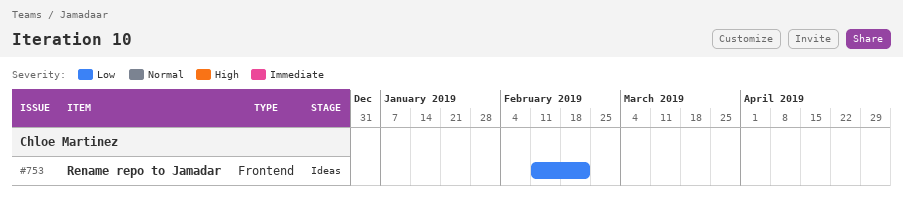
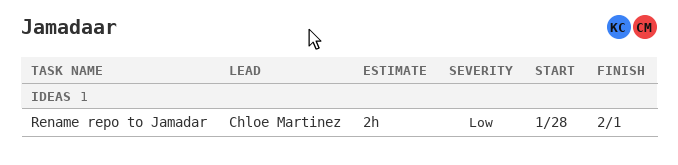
Rename repo to Jamadar, start: Feb 11 -> Jan 28
Rename repo to Jamadar, due: Feb 22 -> Feb 1

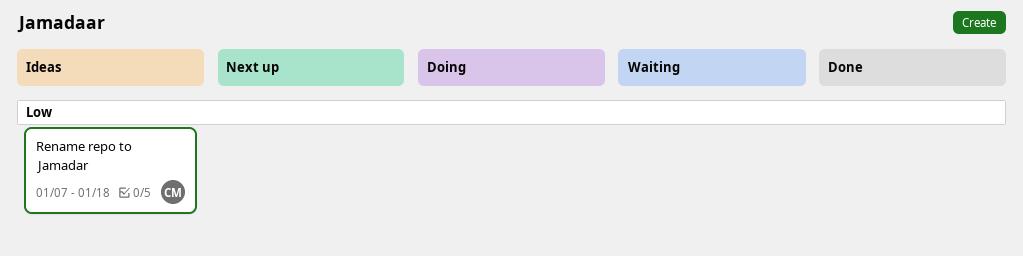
Rename repo to Jamadar, start: Jan 28 -> Jan 7
Rename repo to Jamadar, due: Feb 1 -> Jan 18

